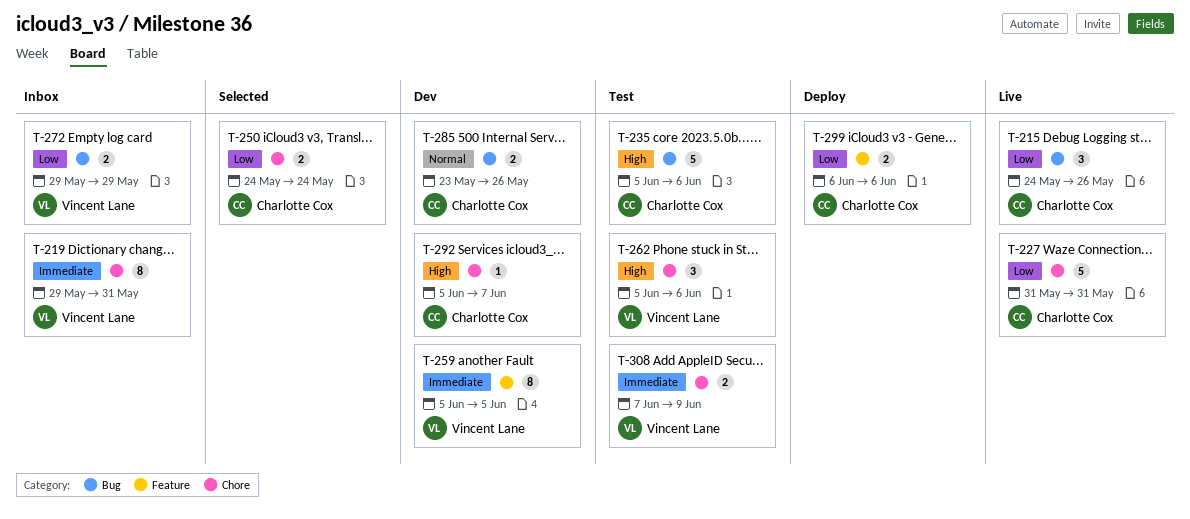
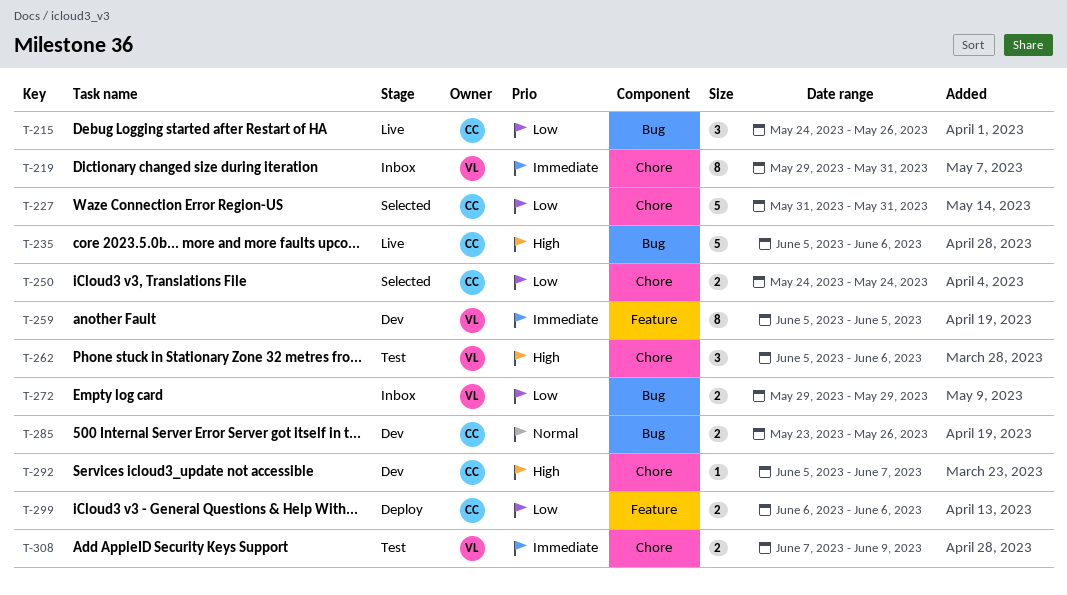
T-227, status: Live -> Selected
T-235, status: Test -> Live

